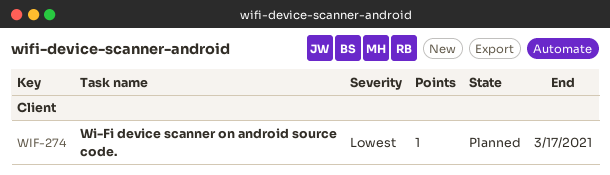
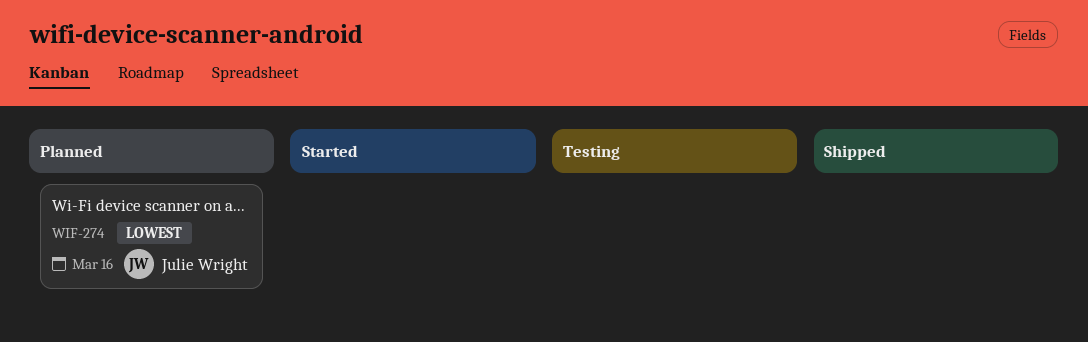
WIF-274, due: Mar 17 -> Mar 16

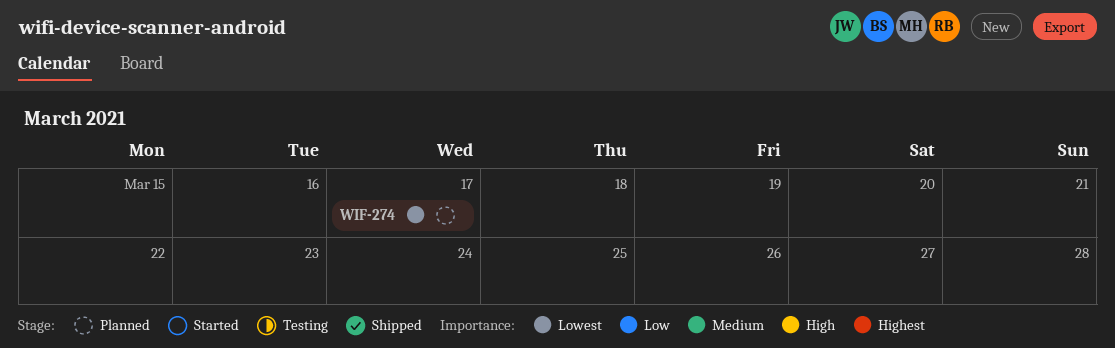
WIF-274, due: Mar 16 -> Mar 17

